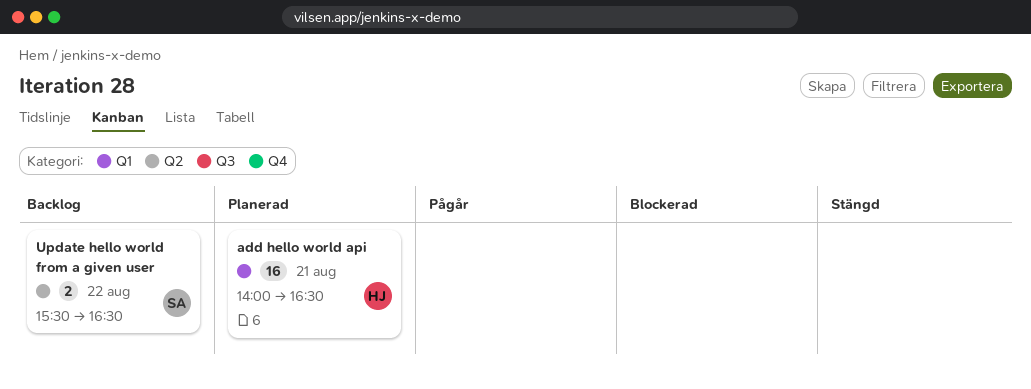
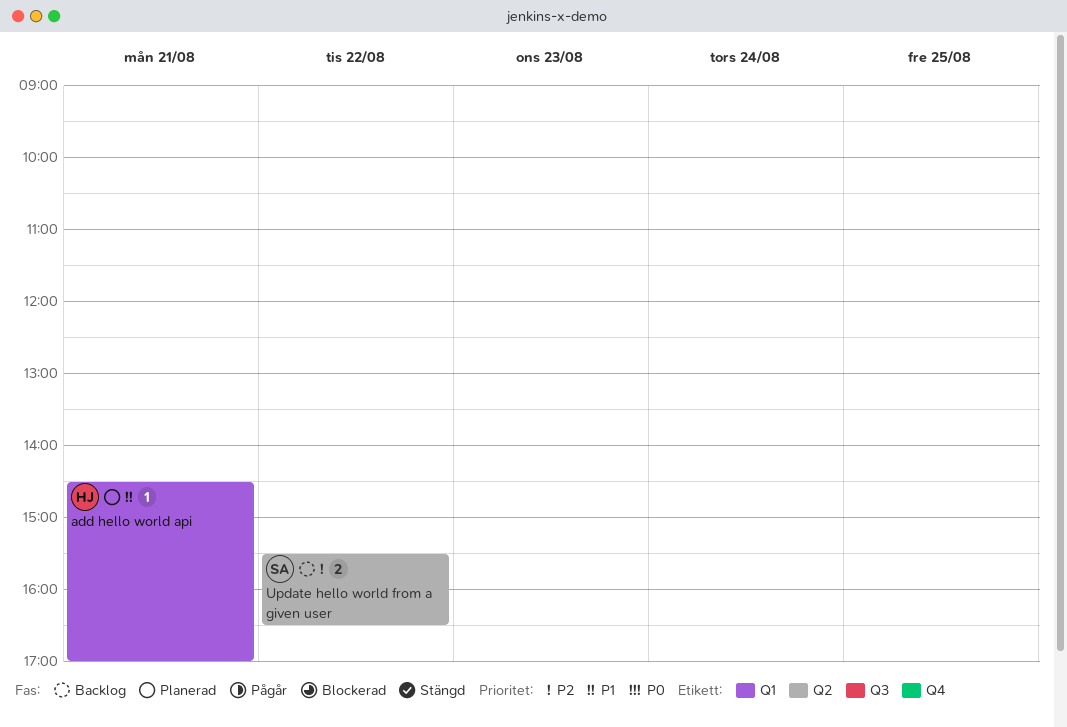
add hello world api, estimate: 16 -> 1
add hello world api, begins: 14:00 -> 14:30
add hello world api, ends: 16:30 -> 17:00

